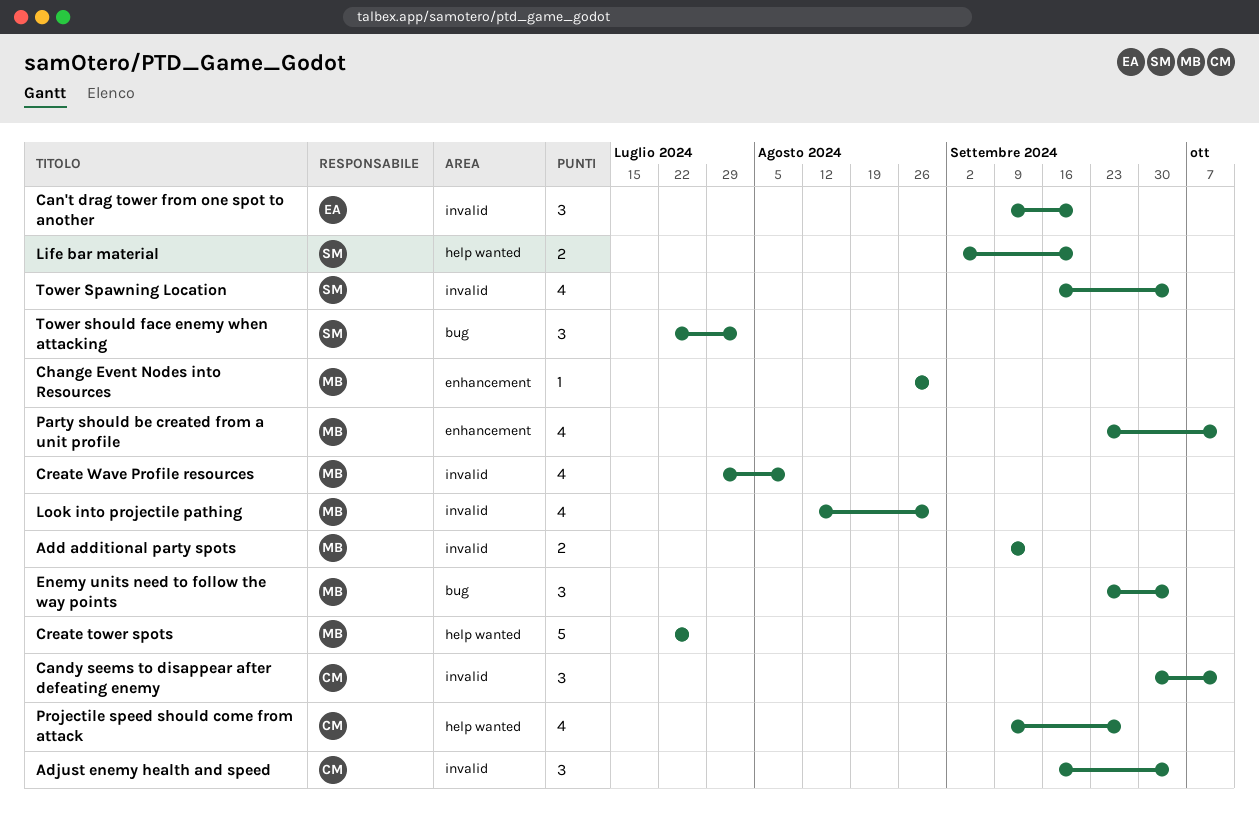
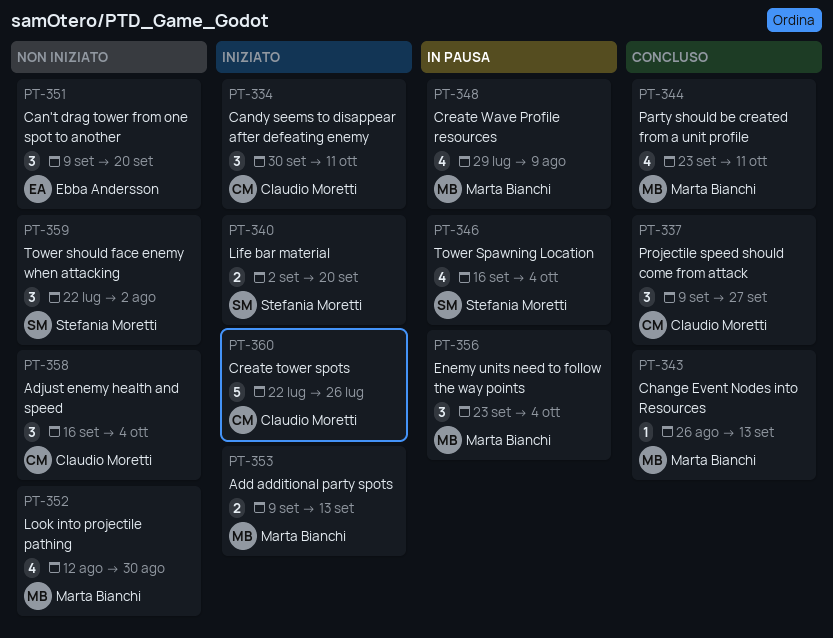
Change Event Nodes into Resources, due: Aug 30 -> Sep 13
Create tower spots, owner: Marta Bianchi -> Claudio Moretti
Projectile speed should come from attack, estimate: 4 -> 3

